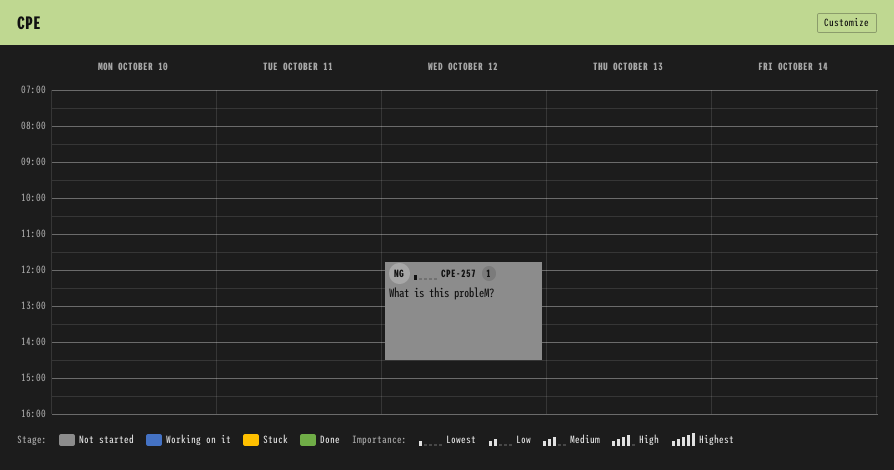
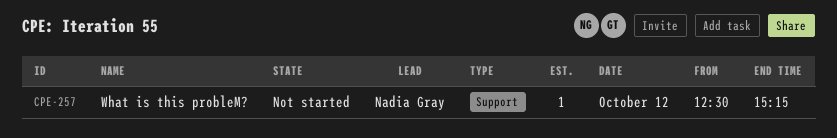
CPE-257, begins: 11:45 -> 12:30
CPE-257, ends: 14:30 -> 15:15

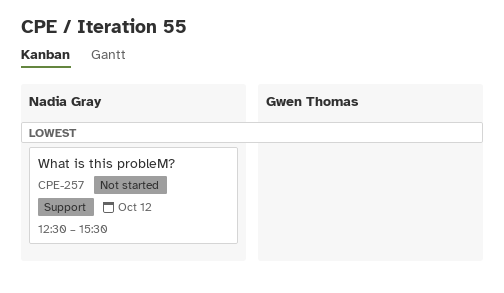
CPE-257, ends: 15:15 -> 15:30

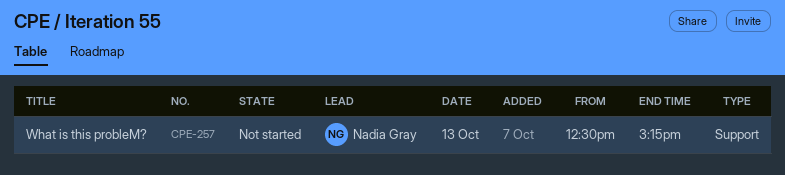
CPE-257, day: Oct 12 -> Oct 13
CPE-257, ends: 15:30 -> 15:15

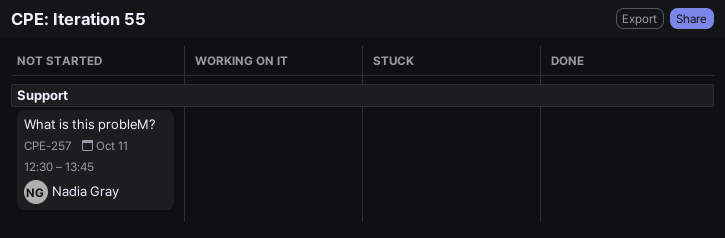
CPE-257, day: Oct 13 -> Oct 11
CPE-257, ends: 15:15 -> 13:45

